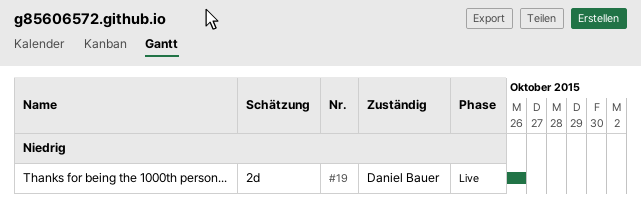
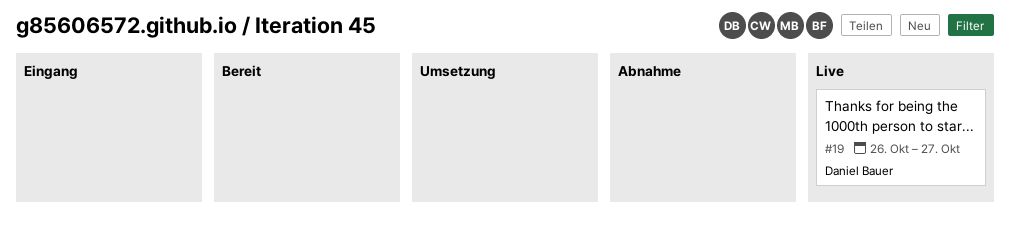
#19, due: Oct 26 -> Oct 27

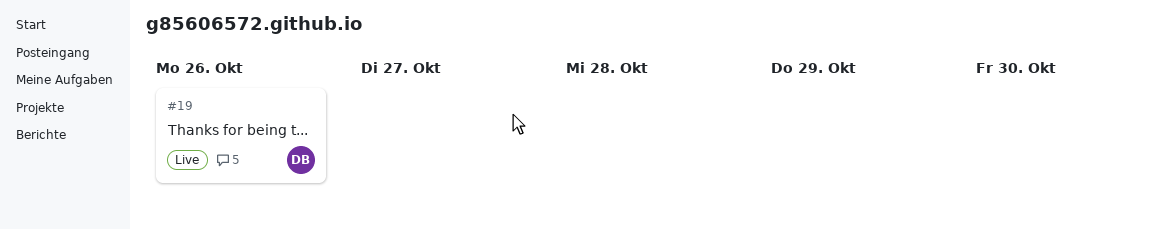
#19, due: Oct 27 -> Oct 26

